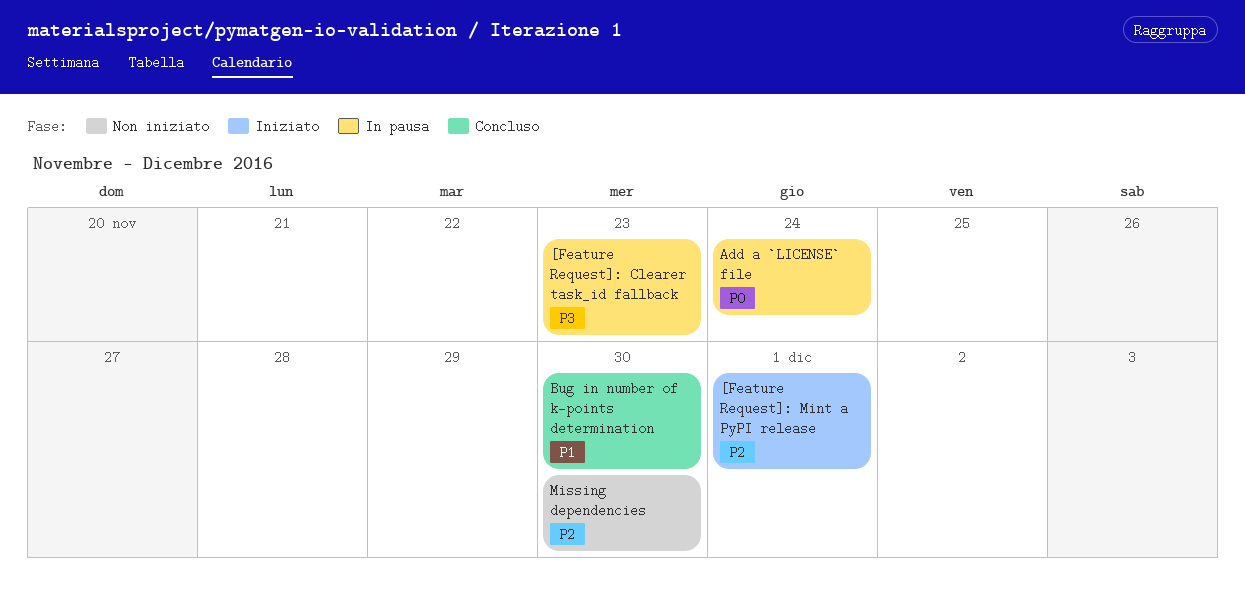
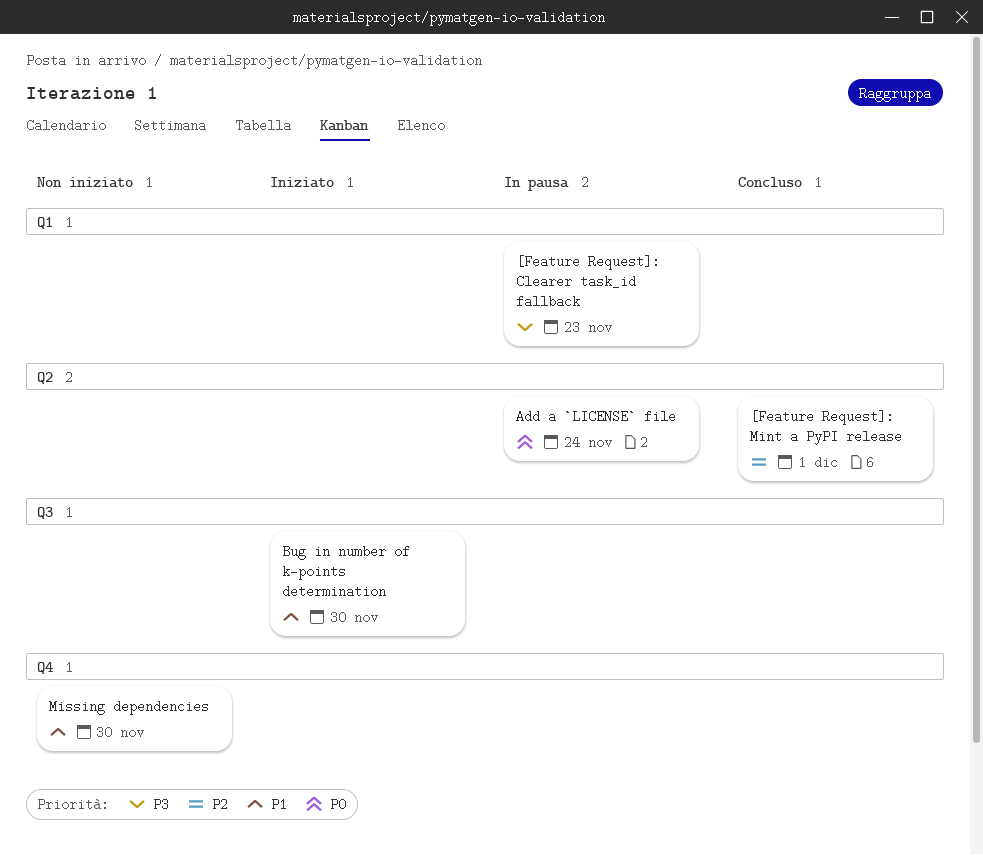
[Feature Request]: Mint a PyPI release, status: Iniziato -> Concluso
Bug in number of k-points determination, status: Concluso -> Iniziato
Missing dependencies, priority: P2 -> P1

